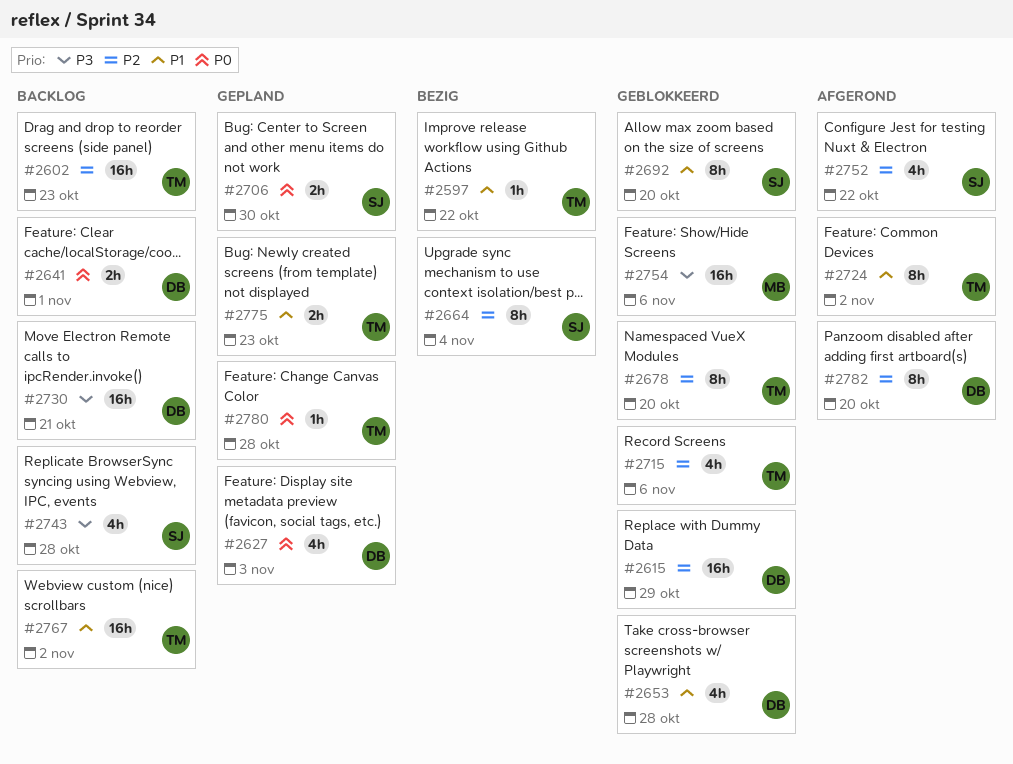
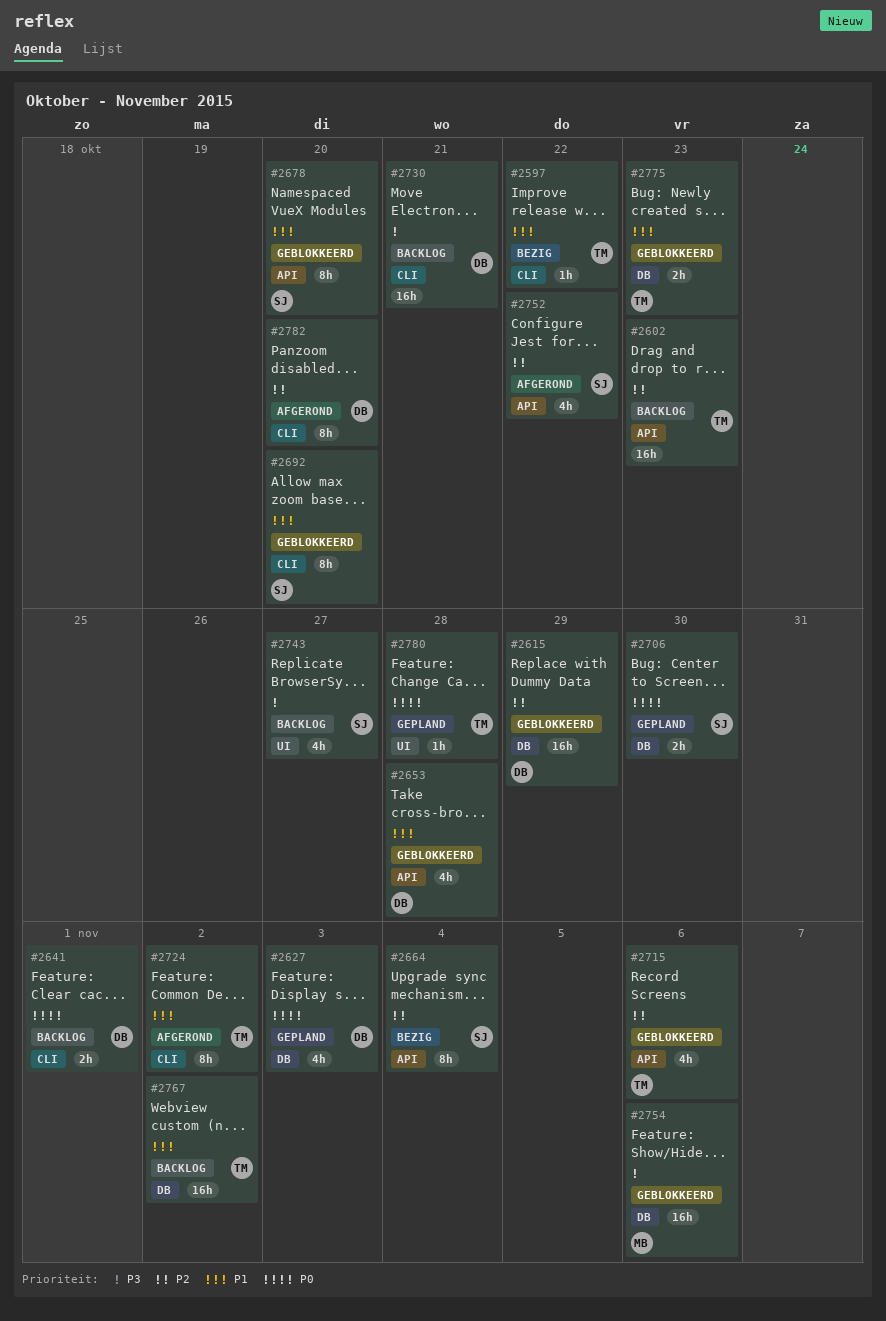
#2678, owner: TM -> SJ
#2678, priority: P2 -> P1
#2743, due: Oct 28 -> Oct 27
#2775, status: Gepland -> Geblokkeerd

